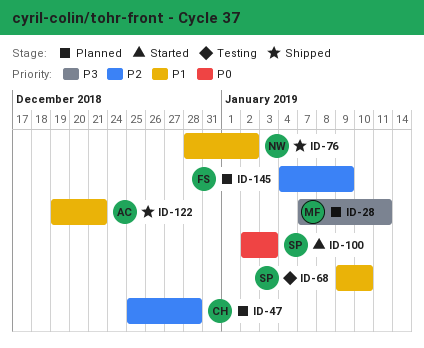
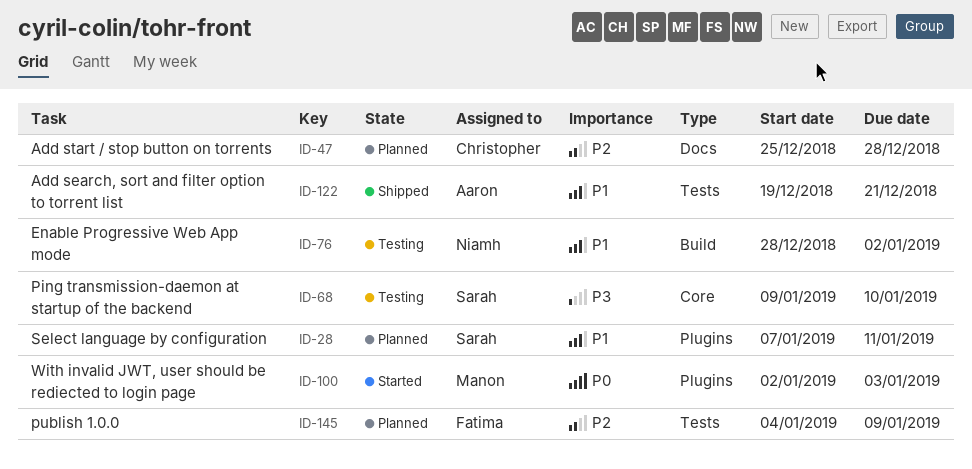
ID-28, owner: Manon -> Sarah
ID-28, priority: P3 -> P1
ID-68, priority: P1 -> P3
ID-76, status: Shipped -> Testing
ID-100, owner: Sarah -> Manon

